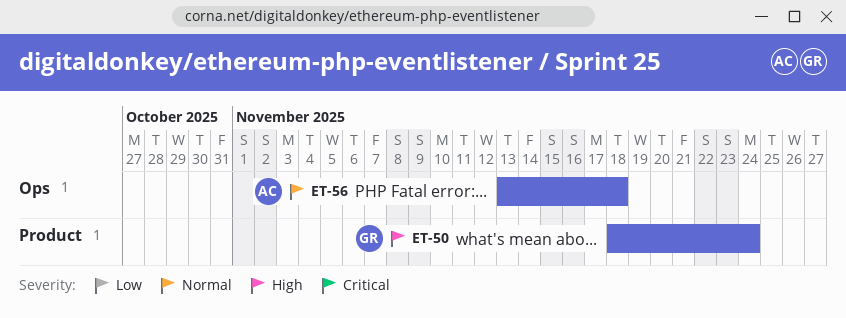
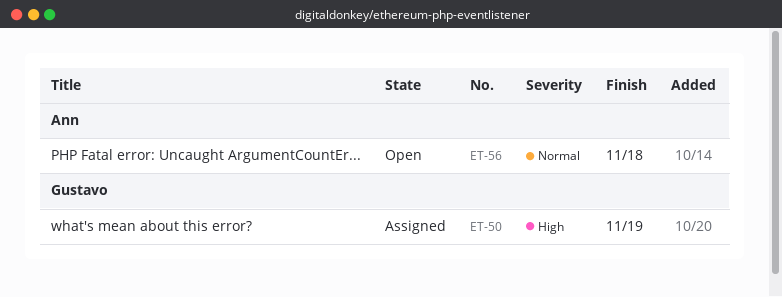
ET-50, due: Nov 24 -> Nov 19

